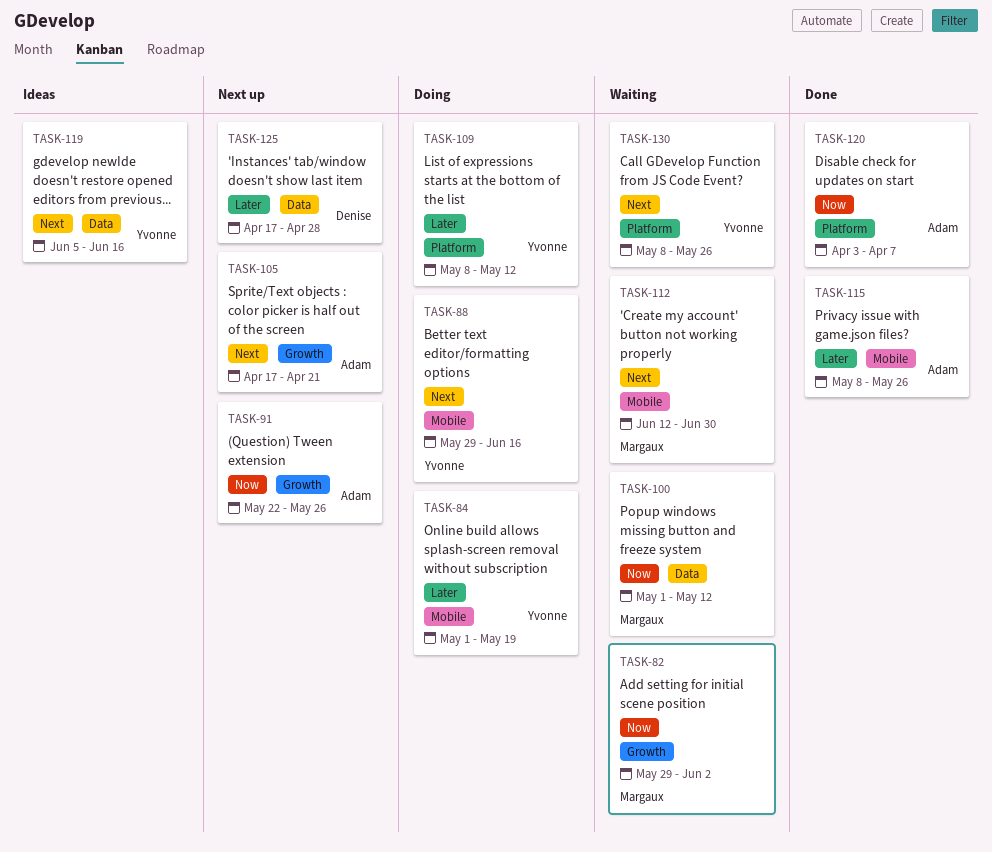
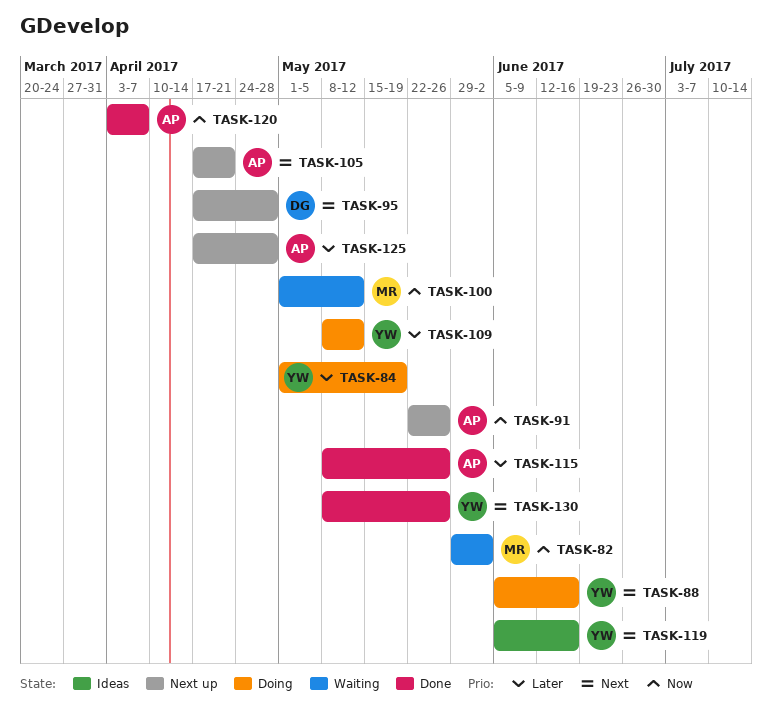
TASK-88, start: May 29 -> Jun 5
TASK-95: none -> present
TASK-112: present -> none
TASK-125, owner: Denise -> Adam
TASK-130, status: Waiting -> Done

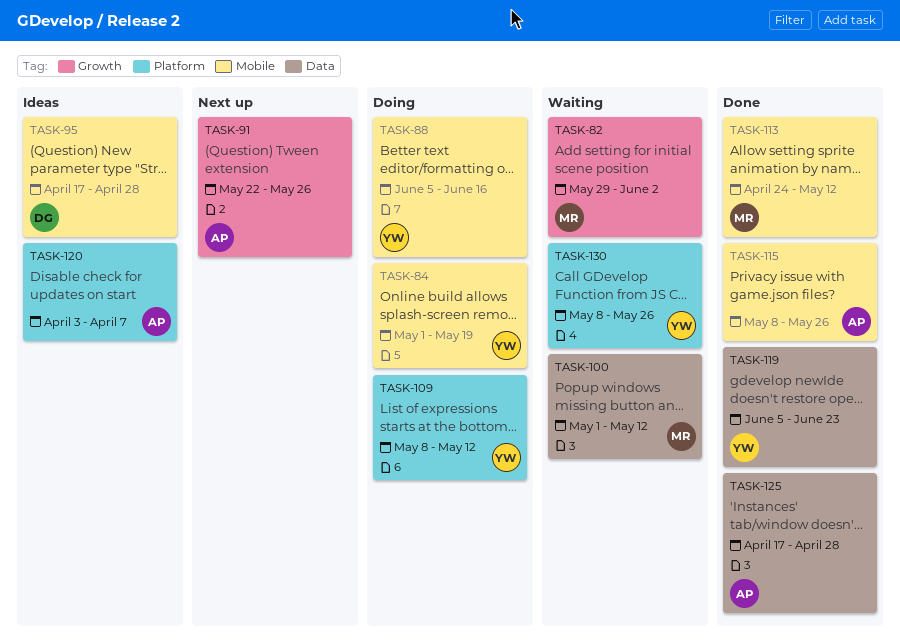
TASK-95, status: Next up -> Ideas
TASK-105: present -> none
TASK-113: none -> present
TASK-119, status: Ideas -> Done
TASK-119, due: Jun 16 -> Jun 23
TASK-120, status: Done -> Ideas
TASK-125, status: Next up -> Done
TASK-130, status: Done -> Waiting

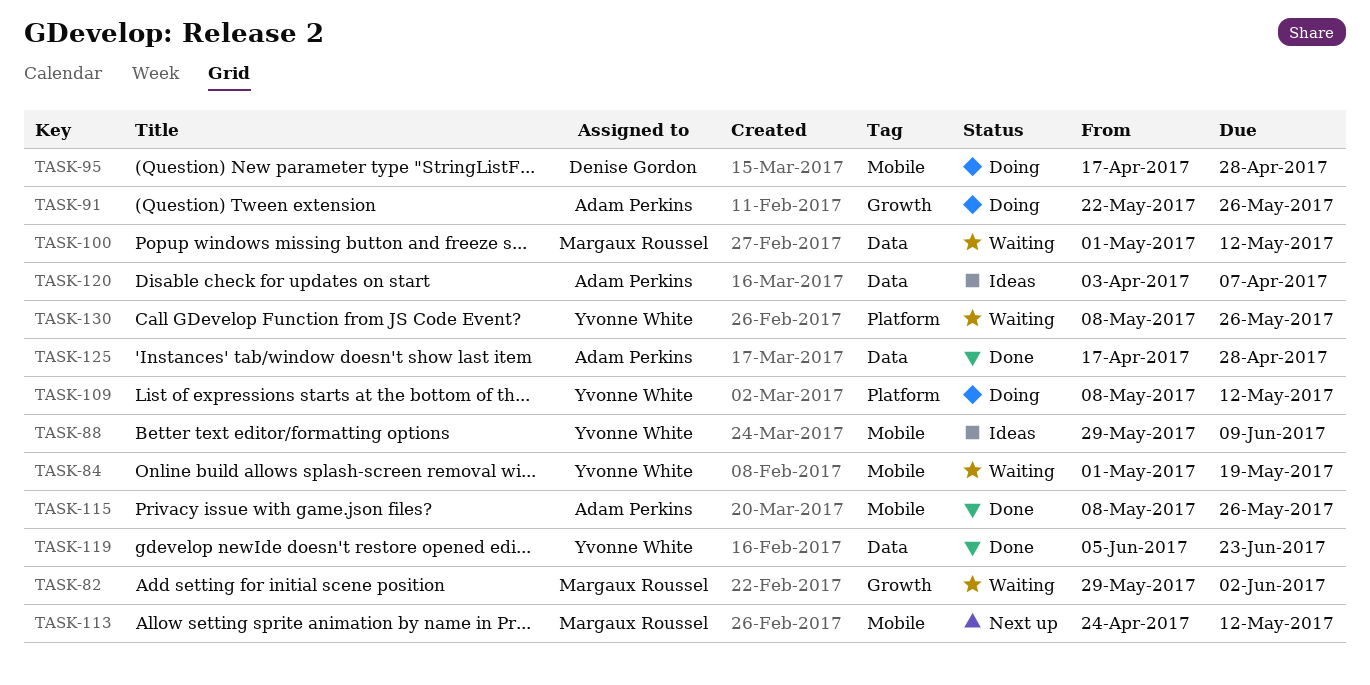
TASK-84, status: Doing -> Waiting
TASK-88, status: Doing -> Ideas
TASK-88, start: Jun 5 -> May 29
TASK-88, due: Jun 16 -> Jun 9
TASK-91, status: Next up -> Doing
TASK-95, status: Ideas -> Doing
TASK-113, status: Done -> Next up
TASK-120, label: Platform -> Data

